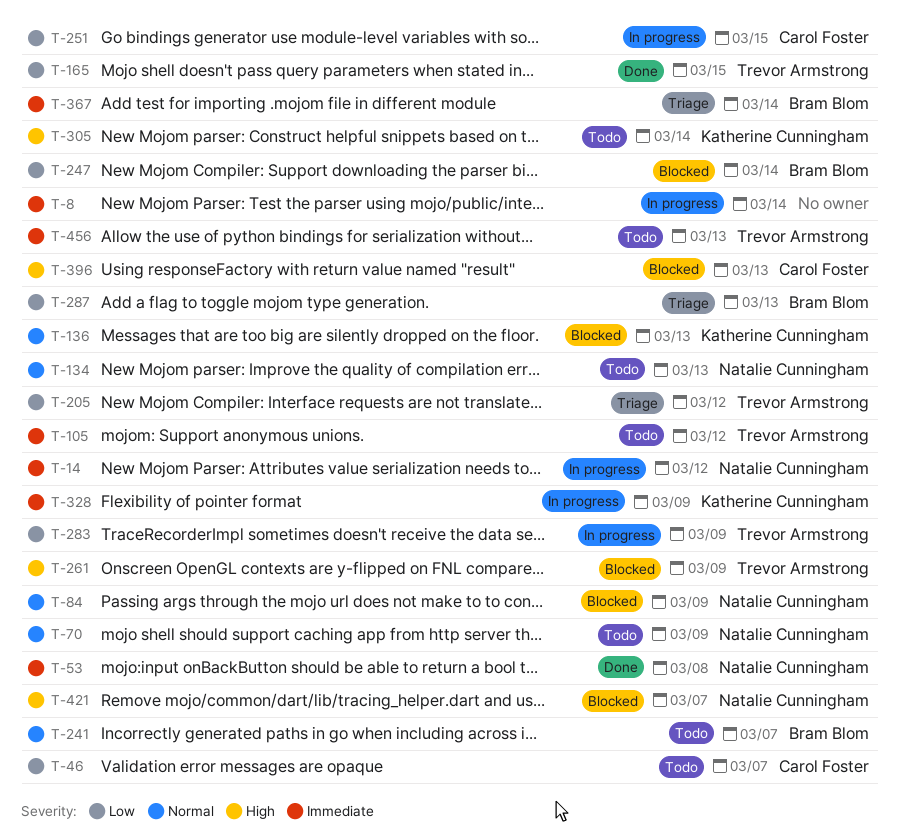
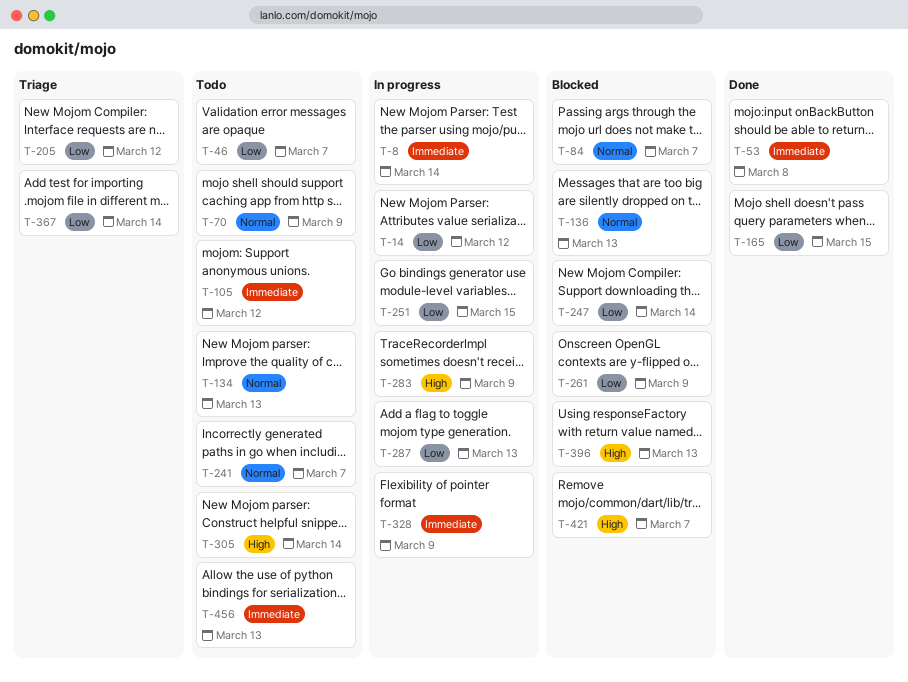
T-14, priority: Immediate -> Low
T-84, due: Mar 9 -> Mar 7
T-261, priority: High -> Low
T-283, priority: Low -> High
T-287, status: Triage -> In progress
T-367, priority: Immediate -> Low

